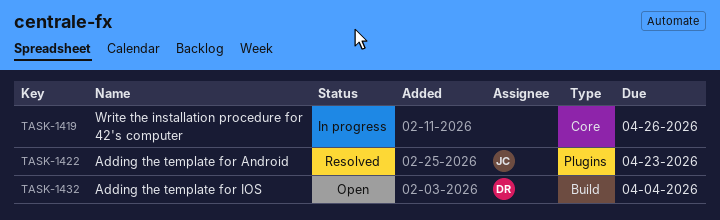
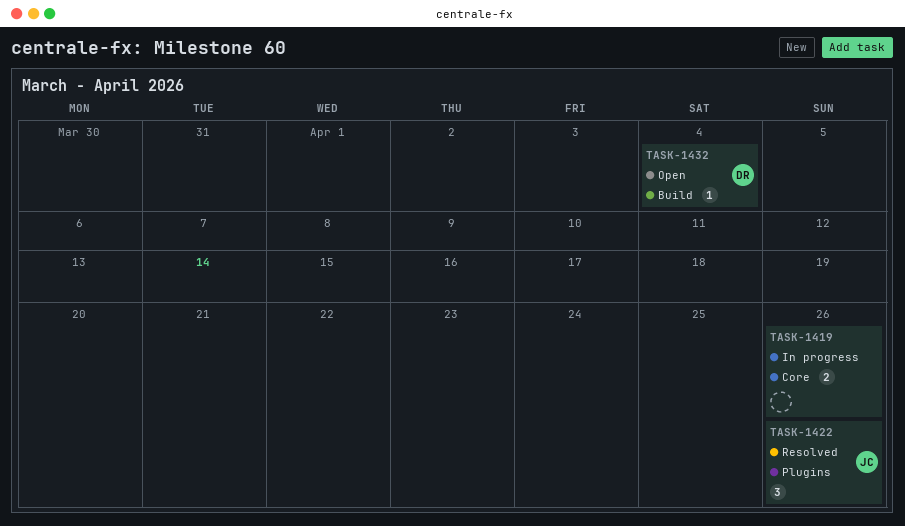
TASK-1422, due: Apr 23 -> Apr 26

